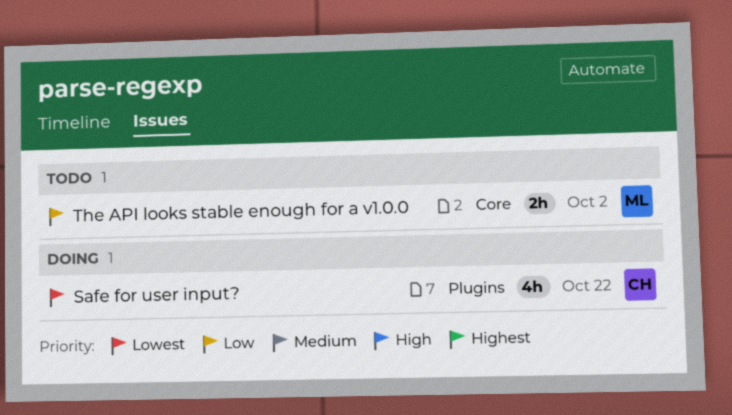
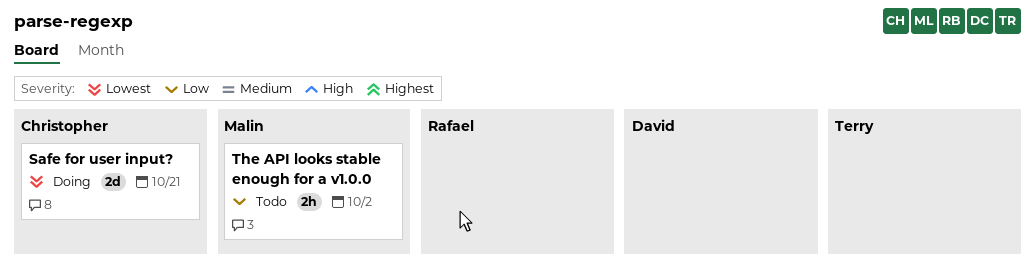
Safe for user input?, estimate: 4h -> 2d
Safe for user input?, due: Oct 22 -> Oct 21

